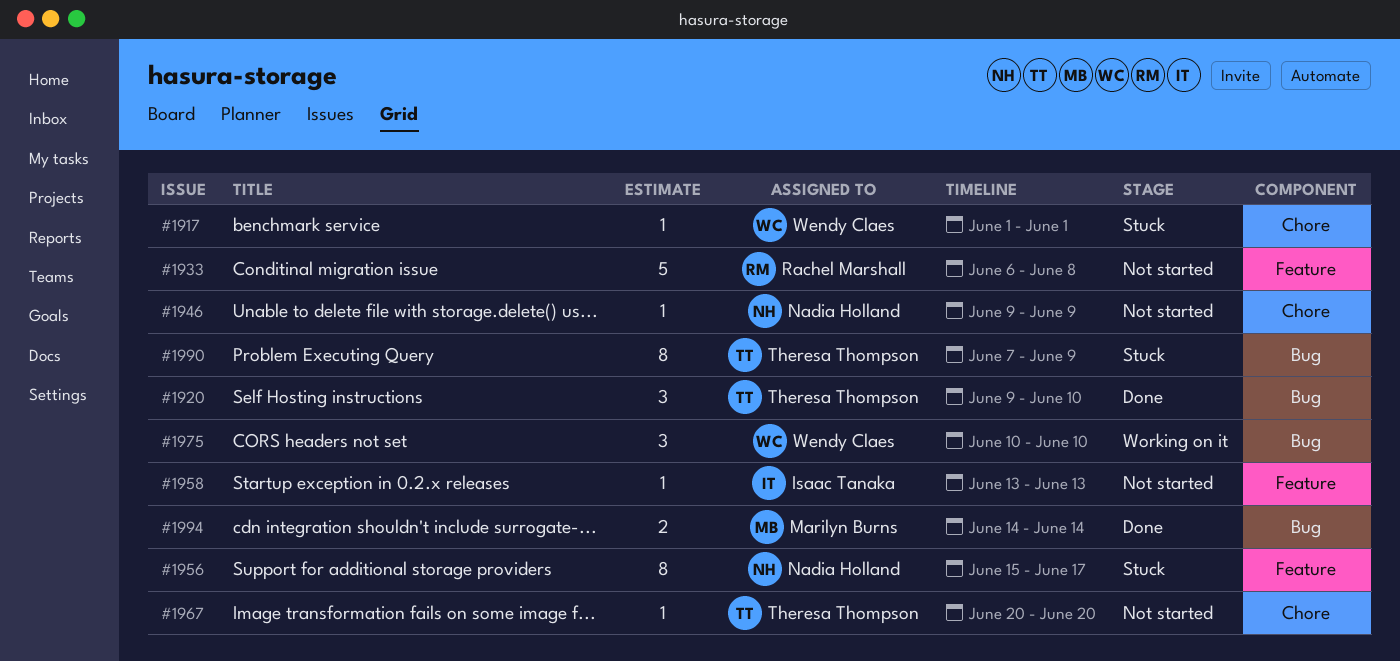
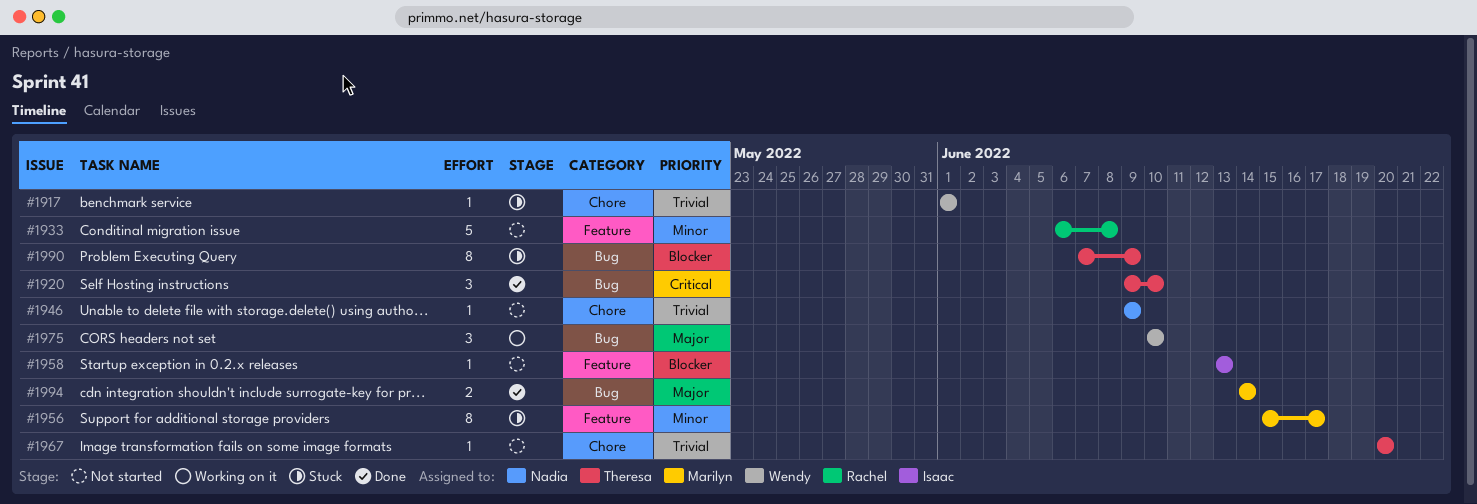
#1956, owner: Nadia Holland -> Marilyn Burns

